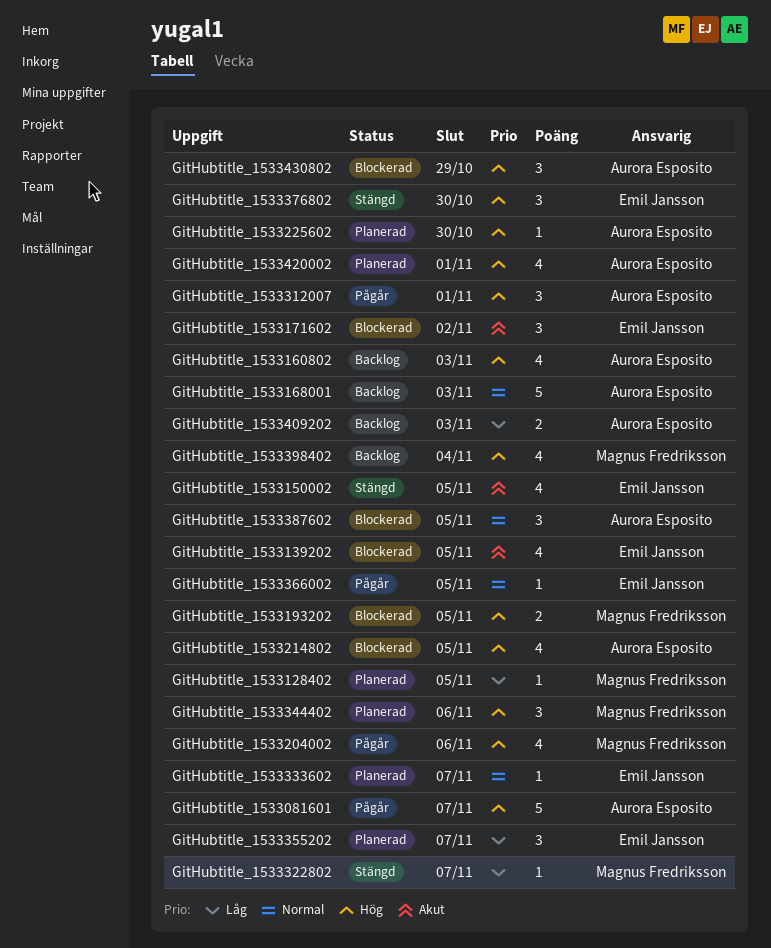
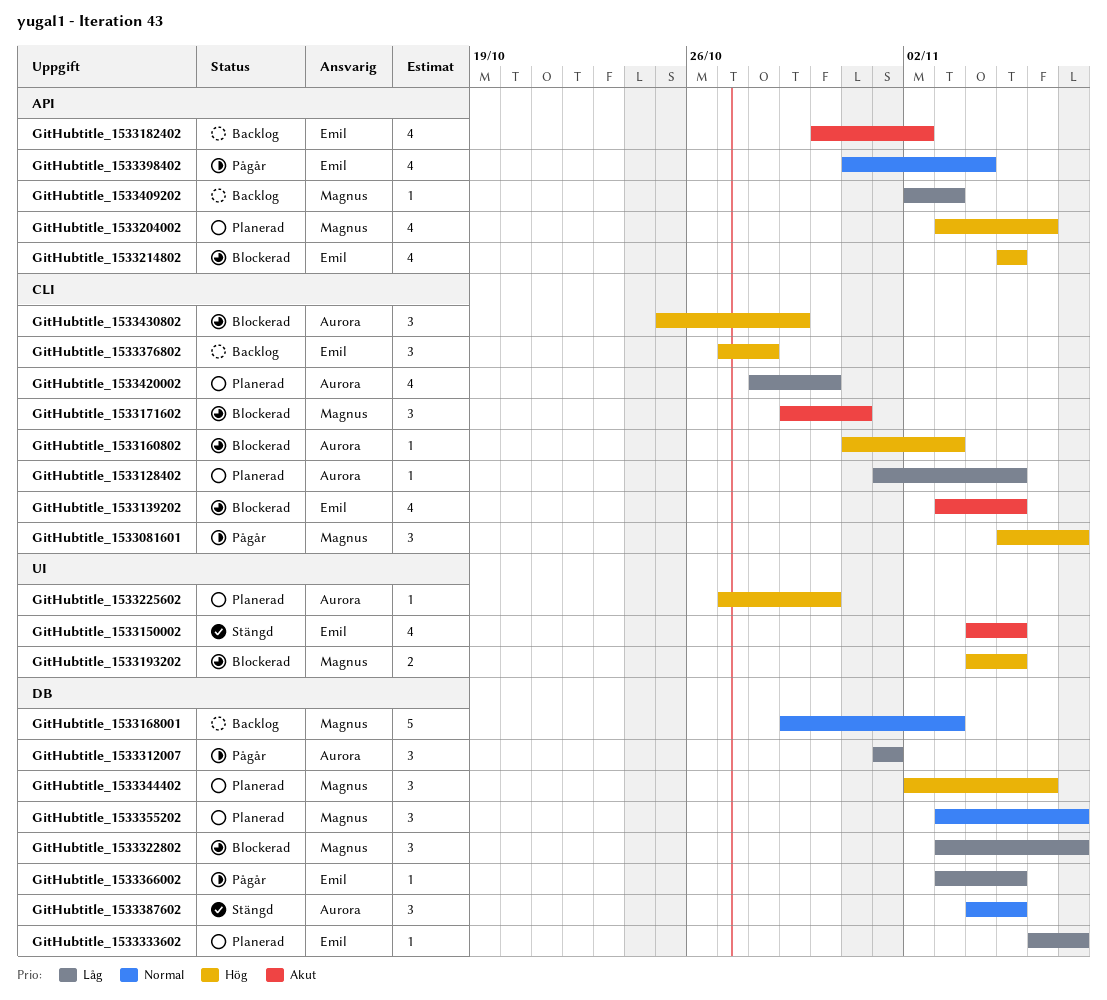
GitHubtitle_1533081601, owner: Aurora Esposito -> Magnus Fredriksson
GitHubtitle_1533081601, estimate: 5 -> 3
GitHubtitle_1533128402, owner: Magnus Fredriksson -> Aurora Esposito
GitHubtitle_1533160802, status: Backlog -> Blockerad
GitHubtitle_1533160802, estimate: 4 -> 1
GitHubtitle_1533168001, owner: Aurora Esposito -> Magnus Fredriksson
GitHubtitle_1533171602, owner: Emil Jansson -> Magnus Fredriksson
GitHubtitle_1533171602, due: Nov 2 -> Oct 31
GitHubtitle_1533182402: none -> present
GitHubtitle_1533204002, status: Pågår -> Planerad
GitHubtitle_1533214802, owner: Aurora Esposito -> Emil Jansson
GitHubtitle_1533312007, priority: Hög -> Låg
GitHubtitle_1533322802, status: Stängd -> Blockerad
GitHubtitle_1533322802, estimate: 1 -> 3
GitHubtitle_1533333602, priority: Normal -> Låg
GitHubtitle_1533355202, owner: Emil Jansson -> Magnus Fredriksson
GitHubtitle_1533355202, priority: Låg -> Normal
GitHubtitle_1533366002, priority: Normal -> Låg
GitHubtitle_1533376802, status: Stängd -> Backlog
GitHubtitle_1533376802, due: Oct 30 -> Oct 28
GitHubtitle_1533387602, status: Blockerad -> Stängd
GitHubtitle_1533398402, status: Backlog -> Pågår
GitHubtitle_1533398402, owner: Magnus Fredriksson -> Emil Jansson
GitHubtitle_1533398402, priority: Hög -> Normal
GitHubtitle_1533409202, owner: Aurora Esposito -> Magnus Fredriksson
GitHubtitle_1533409202, estimate: 2 -> 1
GitHubtitle_1533420002, priority: Hög -> Låg
GitHubtitle_1533420002, due: Nov 1 -> Oct 30

